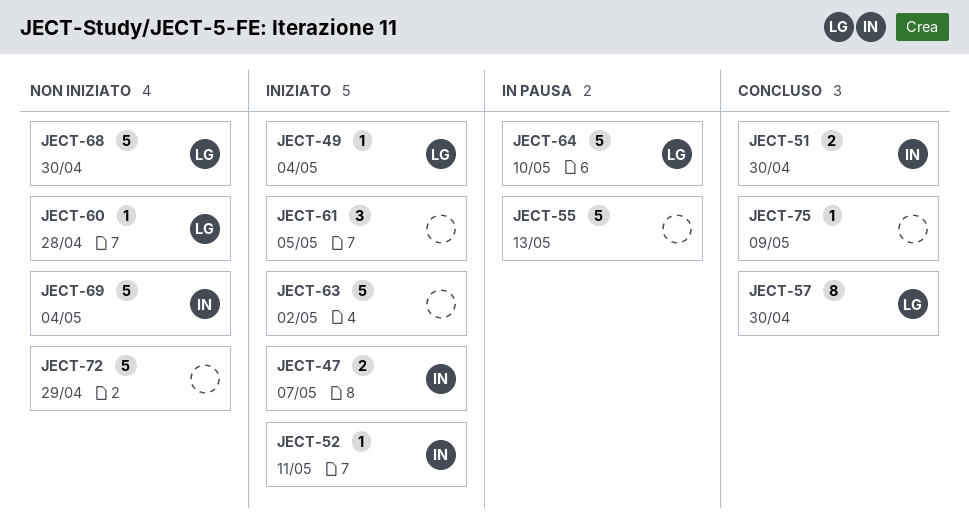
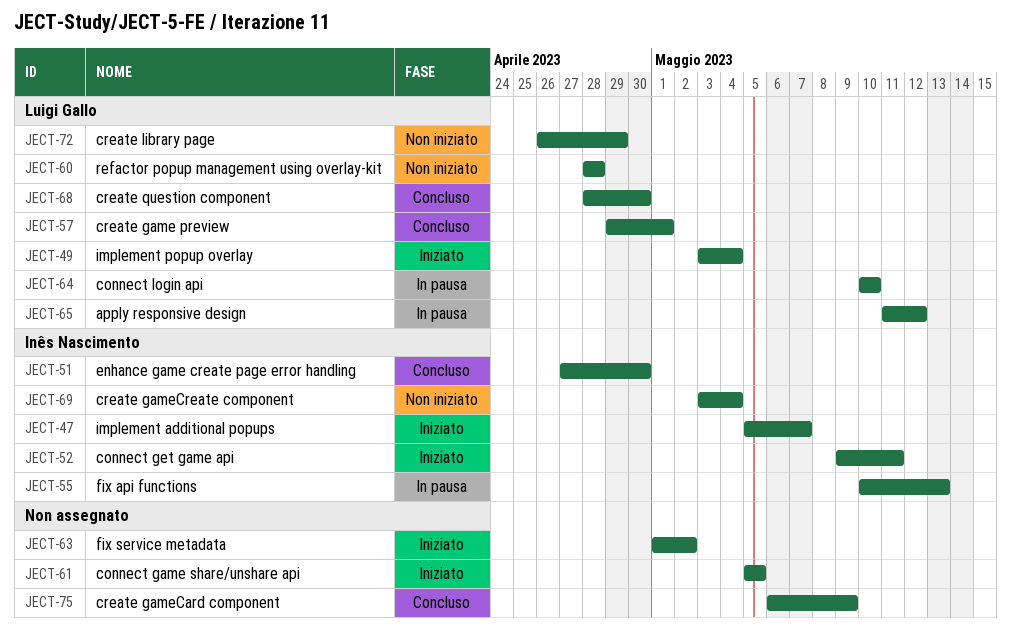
JECT-55, owner: none -> Inês Nascimento
JECT-57, due: Apr 30 -> May 1
JECT-65: none -> present
JECT-68, status: Non iniziato -> Concluso
JECT-72, owner: none -> Luigi Gallo

